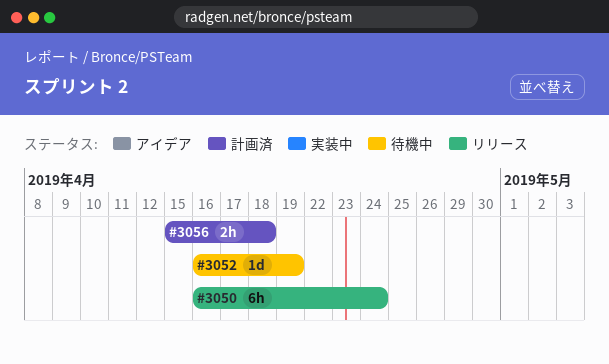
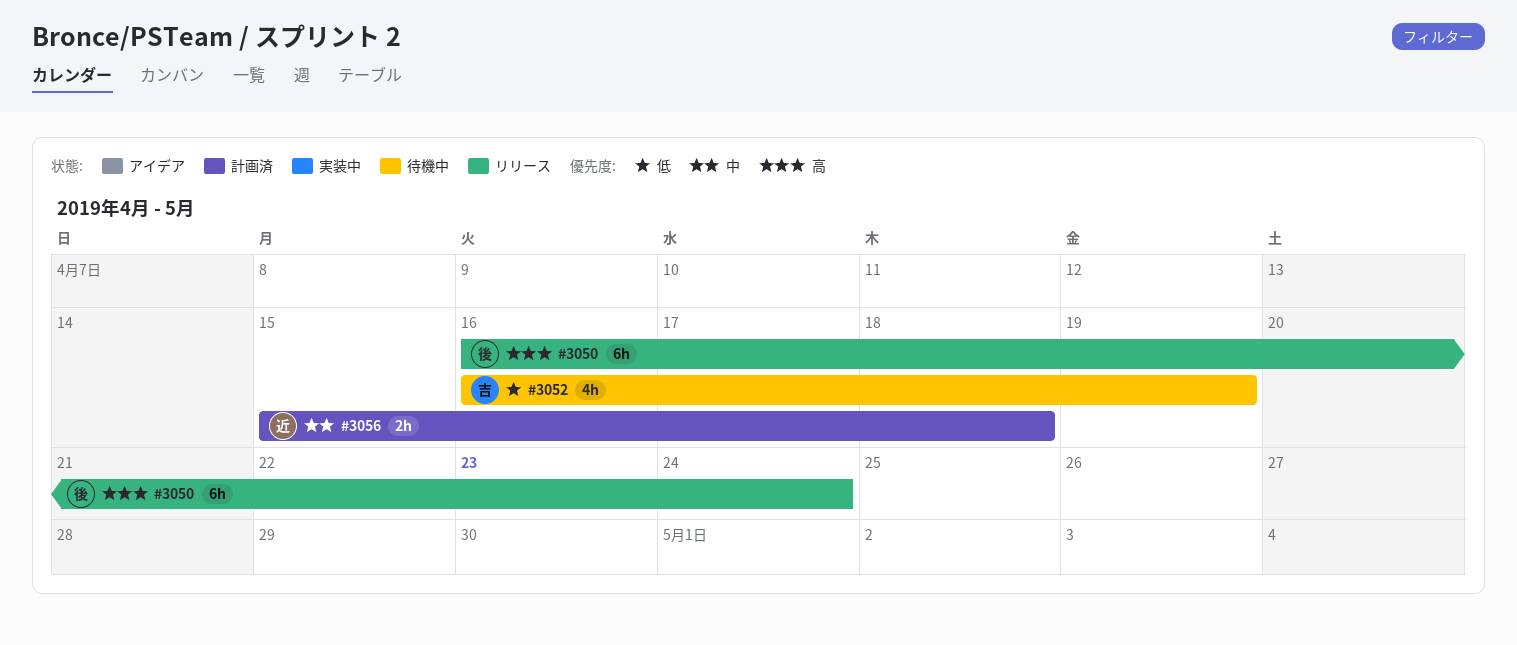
#3052, estimate: 1d -> 4h

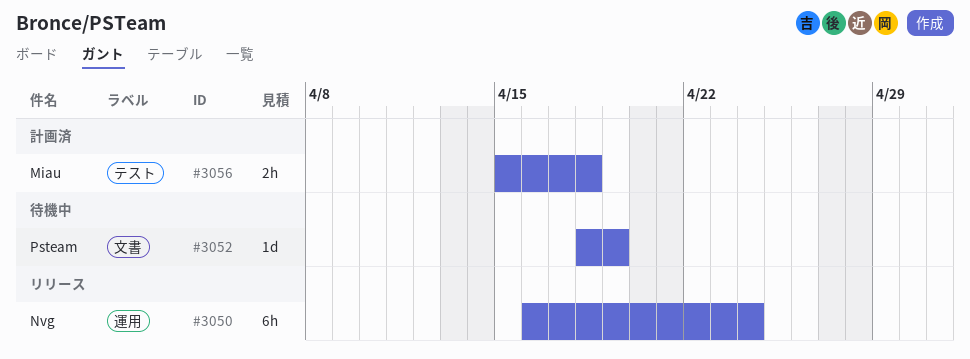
#3052, estimate: 4h -> 1d
#3052, start: Apr 16 -> Apr 18

